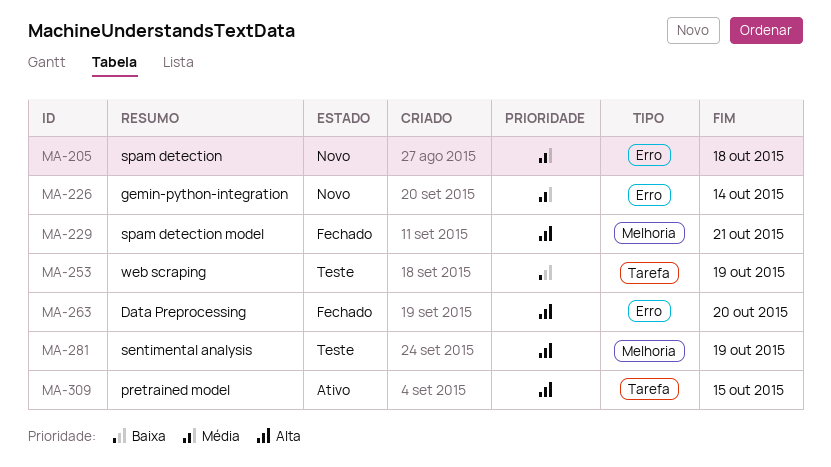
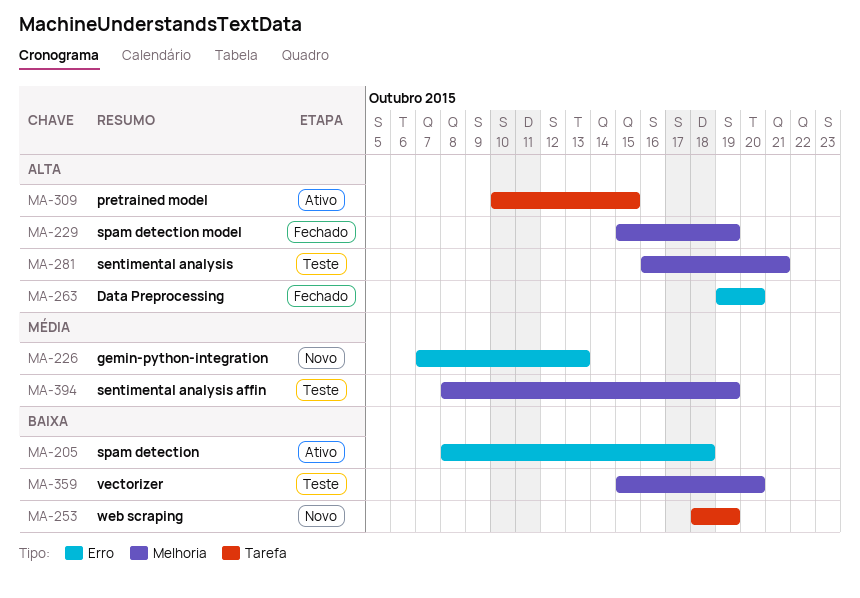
MA-205, status: Novo -> Ativo
MA-205, priority: Média -> Baixa
MA-226, due: Oct 14 -> Oct 13
MA-229, due: Oct 21 -> Oct 19
MA-253, status: Teste -> Novo
MA-281, due: Oct 19 -> Oct 21
MA-359: none -> present
MA-394: none -> present

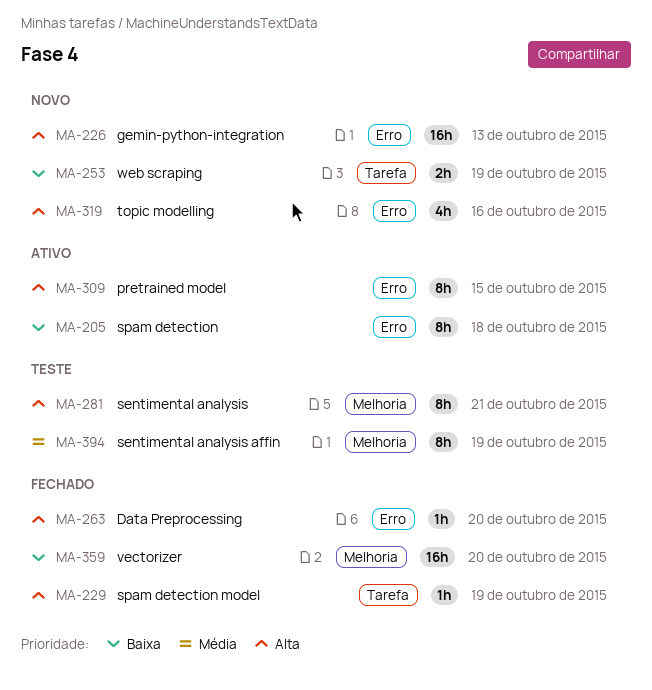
MA-226, priority: Média -> Alta
MA-229, label: Melhoria -> Tarefa
MA-309, label: Tarefa -> Erro
MA-319: none -> present
MA-359, status: Teste -> Fechado

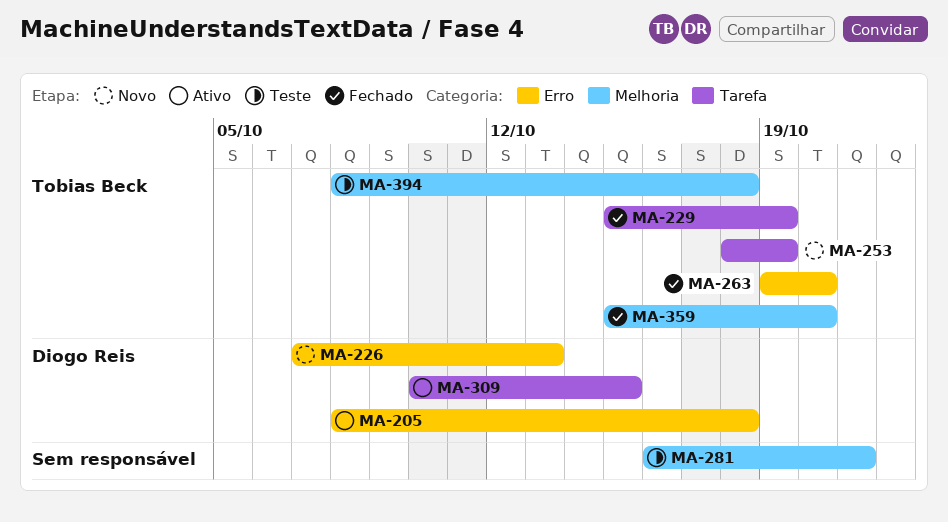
MA-309, label: Erro -> Tarefa
MA-319: present -> none
MA-394, due: Oct 19 -> Oct 18

